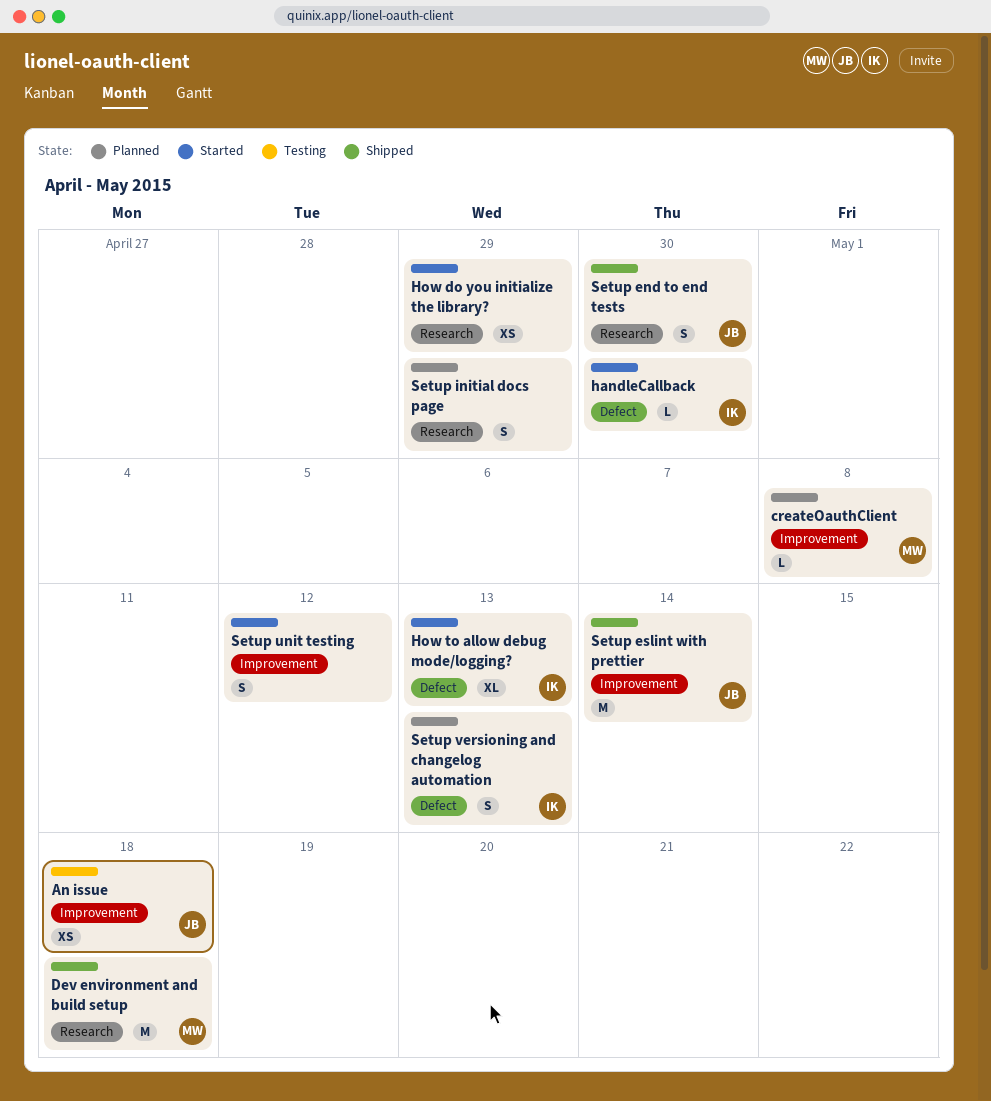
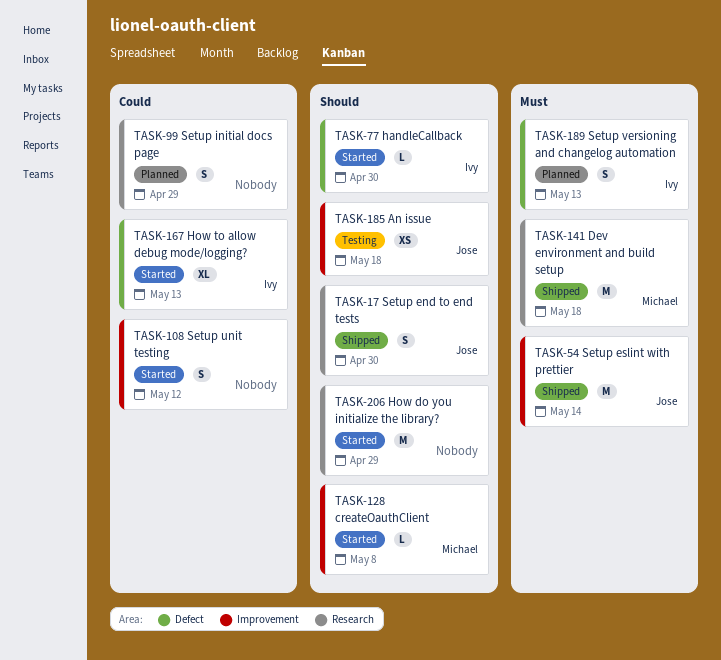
createOauthClient, status: Planned -> Started
How do you initialize the library?, estimate: XS -> M

